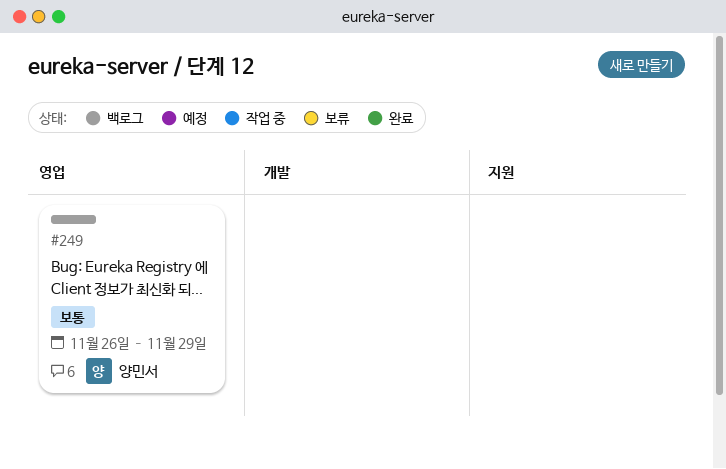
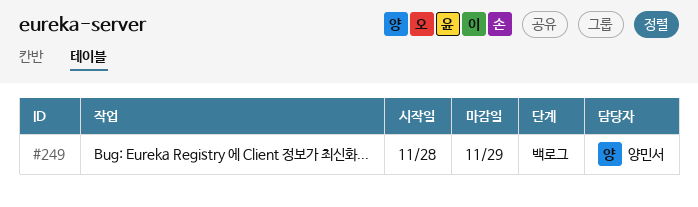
#249, start: Nov 26 -> Nov 28

